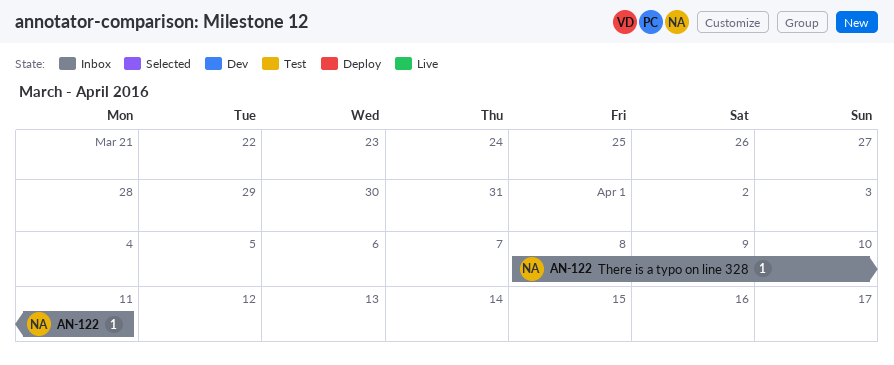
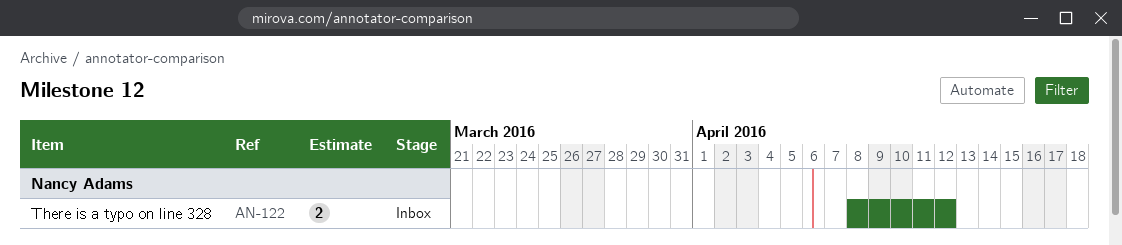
AN-122, estimate: 1 -> 2
AN-122, due: Apr 11 -> Apr 12

